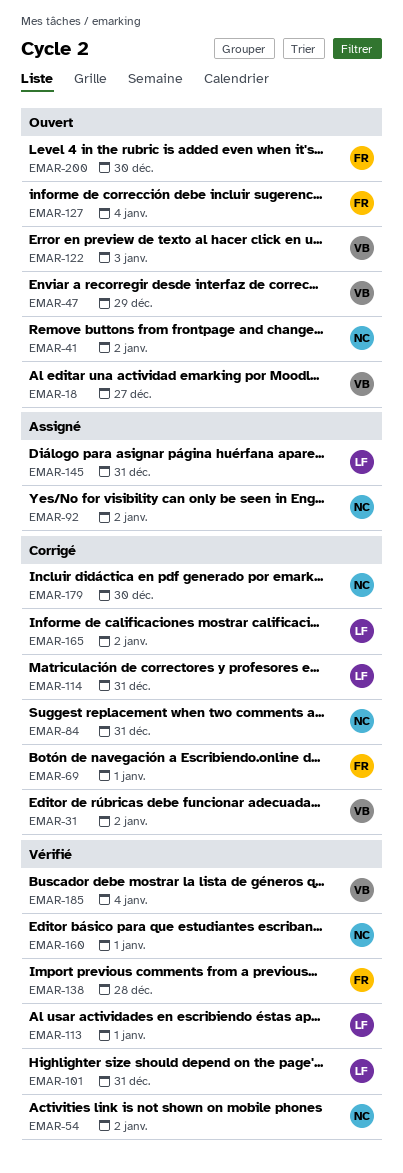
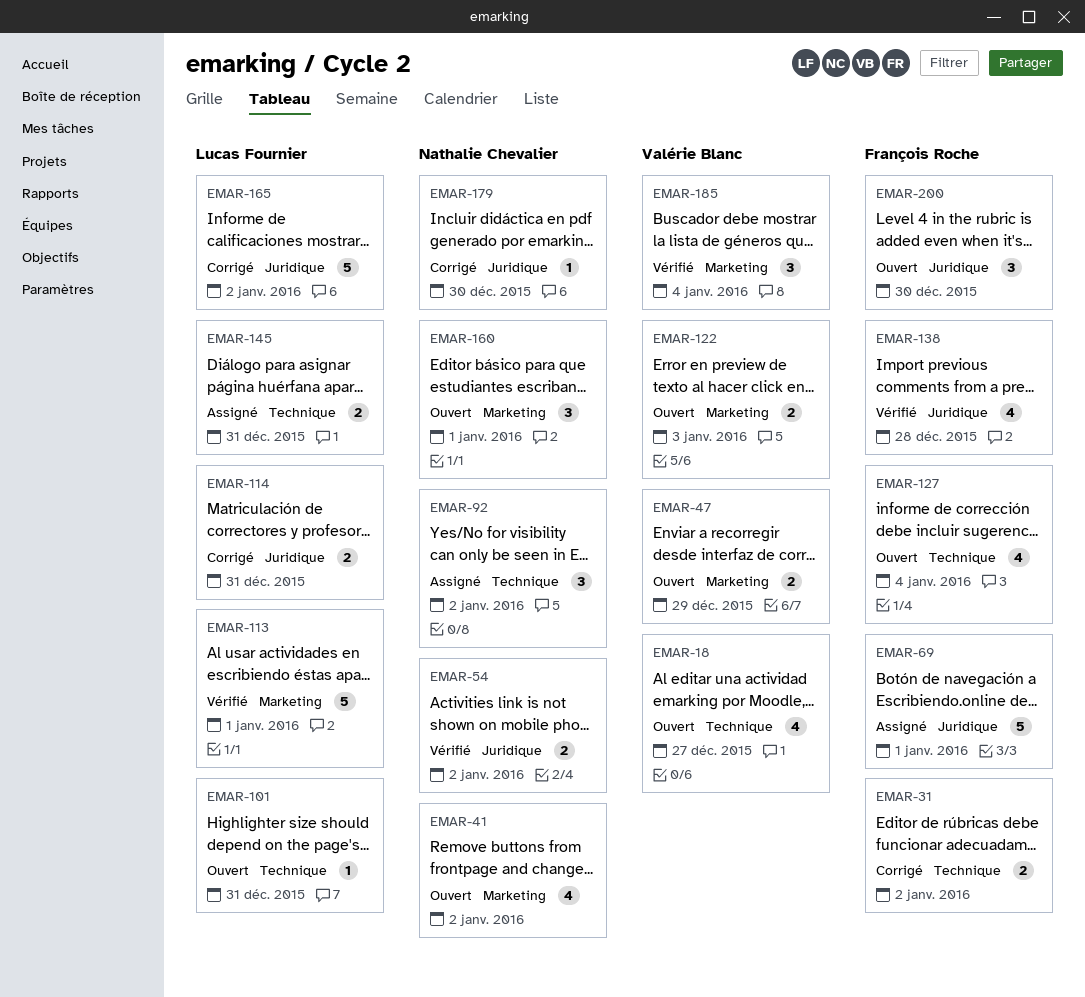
EMAR-31, owner: Valérie Blanc -> François Roche
EMAR-69, status: Corrigé -> Assigné
EMAR-84: present -> none
EMAR-101, status: Vérifié -> Ouvert
EMAR-160, status: Vérifié -> Ouvert

